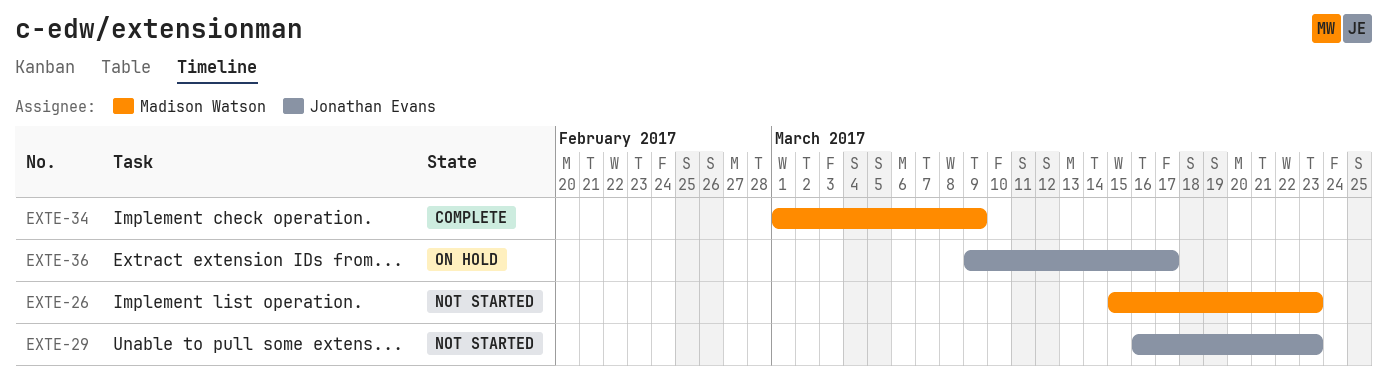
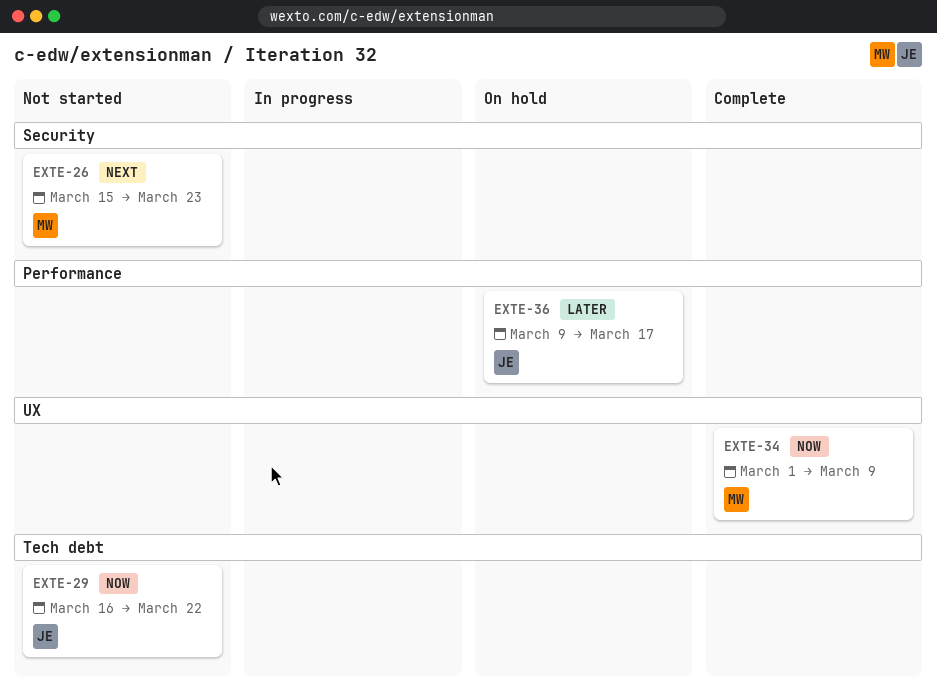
EXTE-29, due: Mar 23 -> Mar 22

